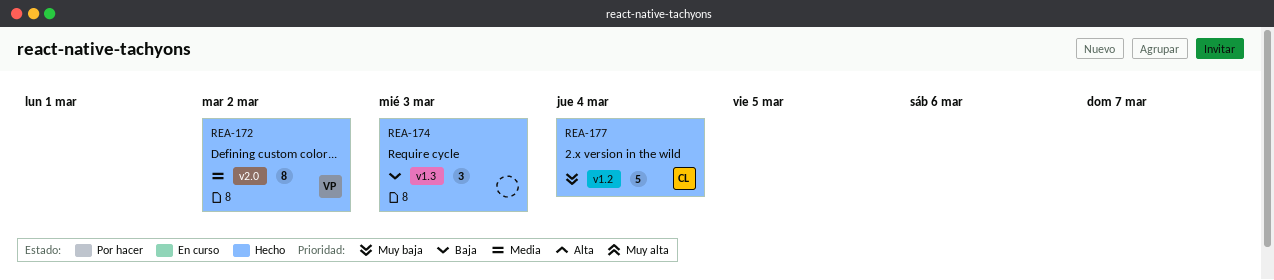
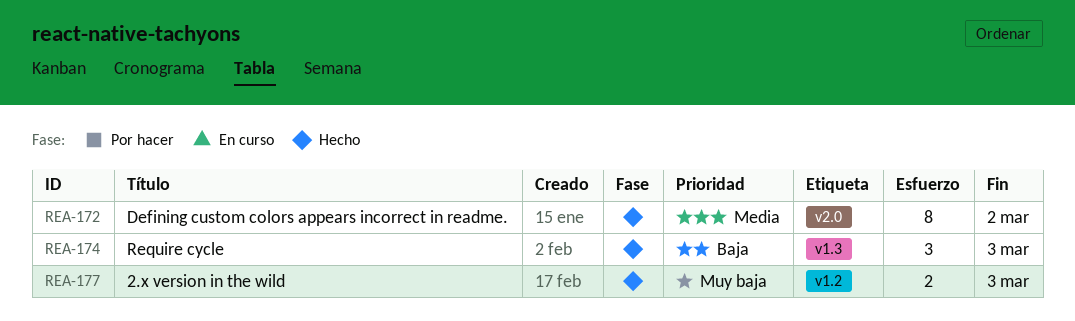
REA-177, estimate: 5 -> 2
REA-177, due: Mar 4 -> Mar 3

